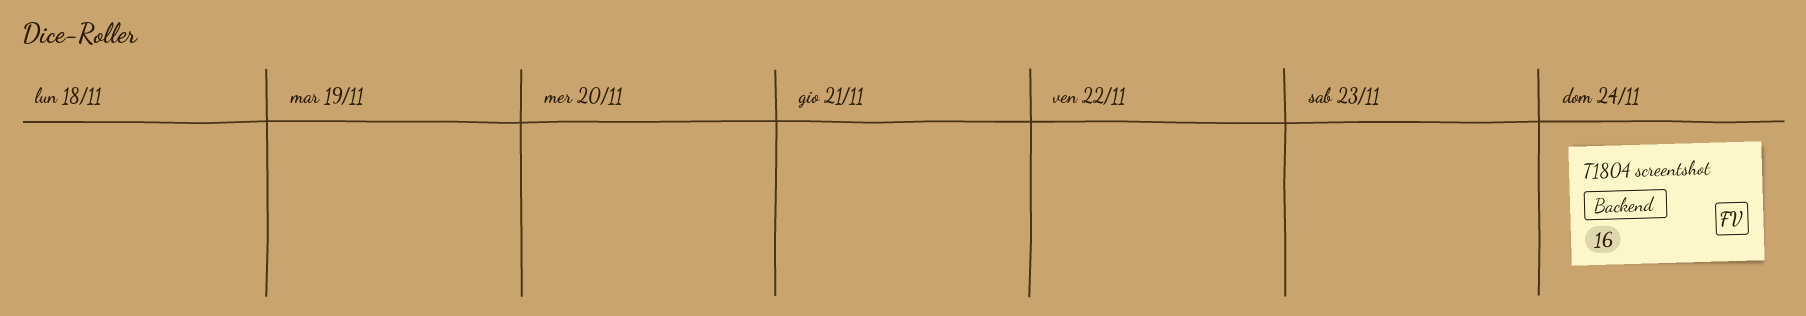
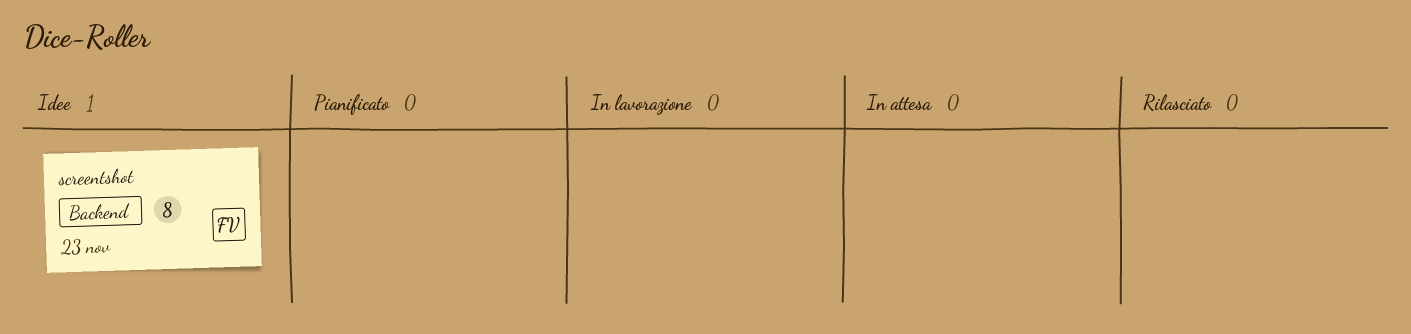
screentshot, estimate: 16 -> 8
screentshot, due: Nov 24 -> Nov 23

